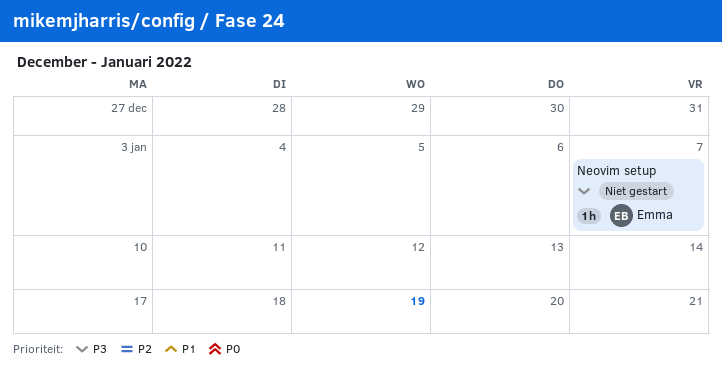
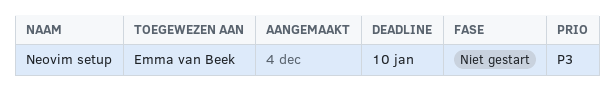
Neovim setup, due: Jan 7 -> Jan 10

